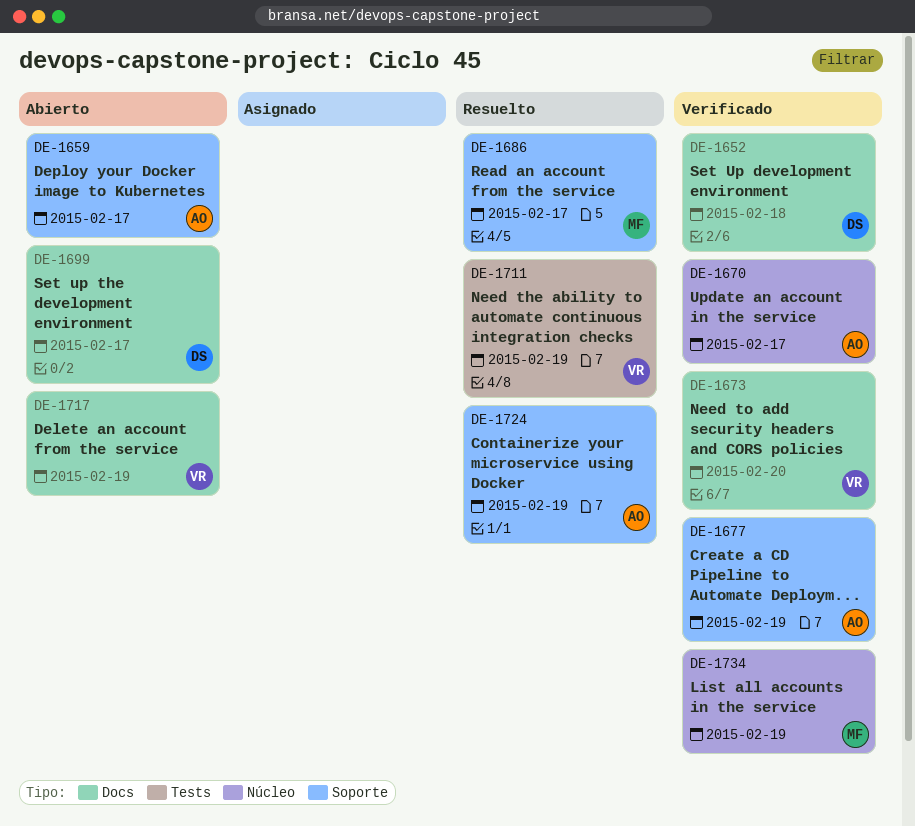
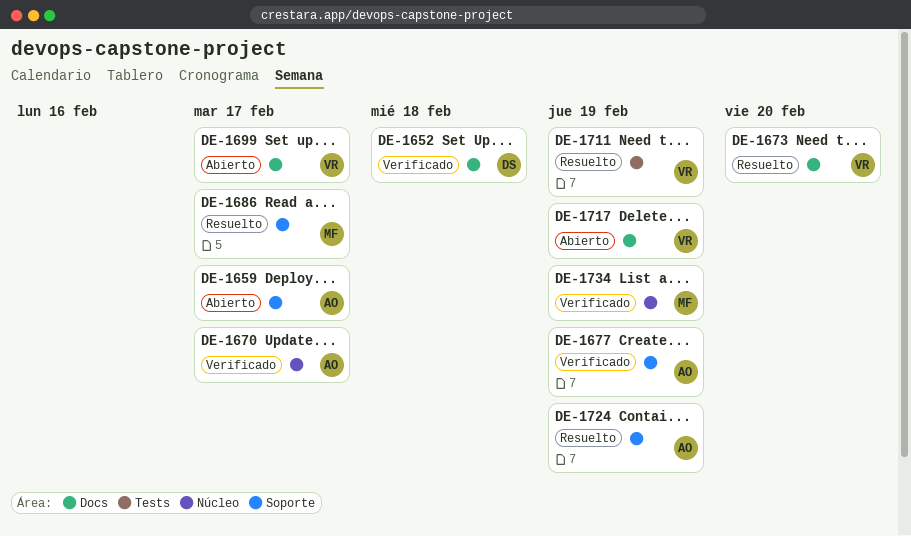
DE-1673, status: Verificado -> Resuelto
DE-1699, owner: DS -> VR

